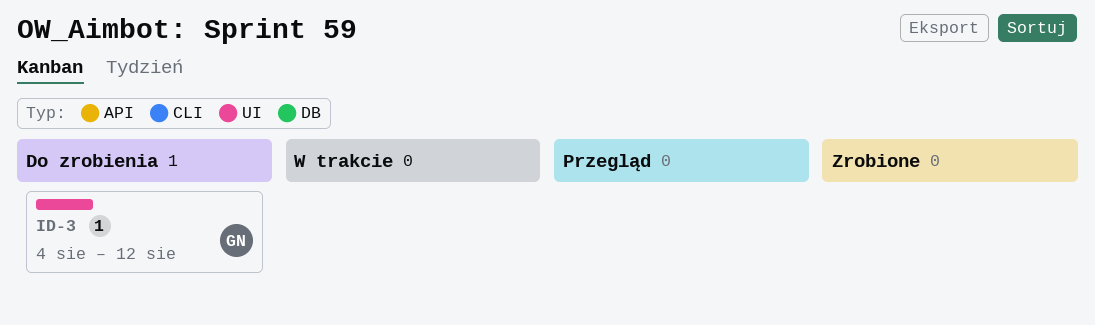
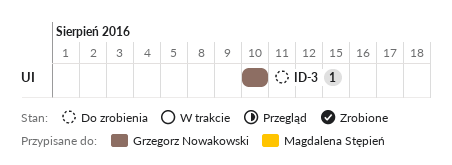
ID-3, start: Aug 4 -> Aug 10
ID-3, due: Aug 12 -> Aug 10

